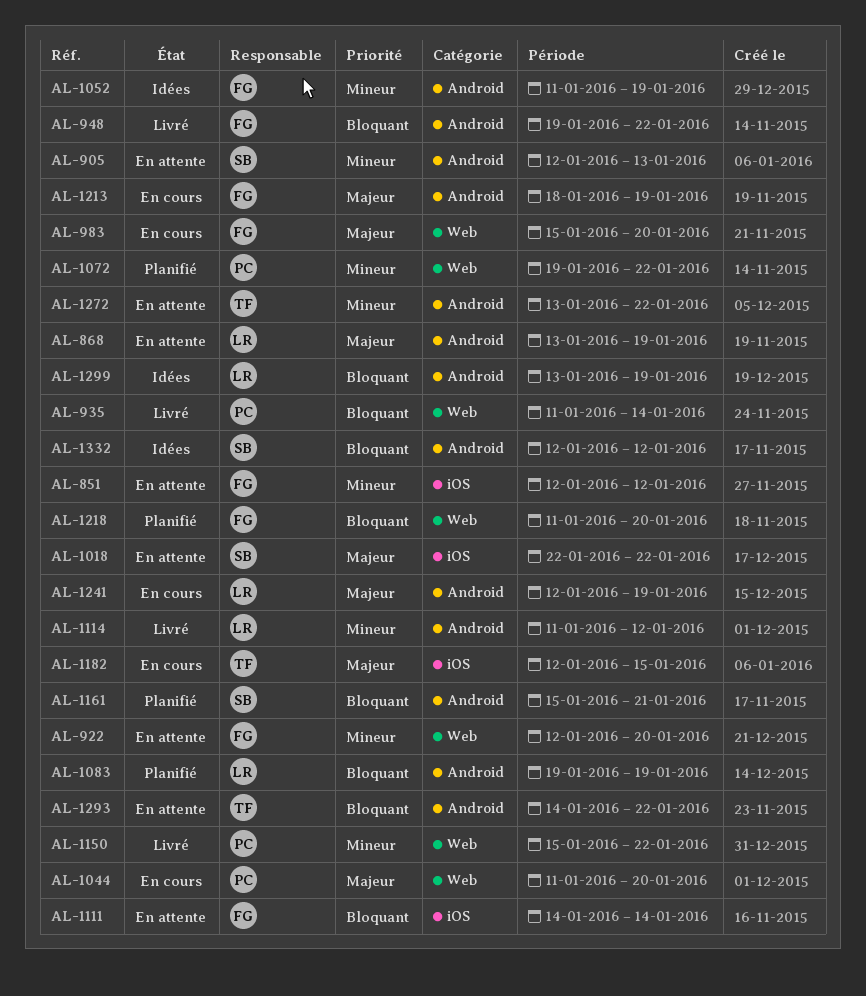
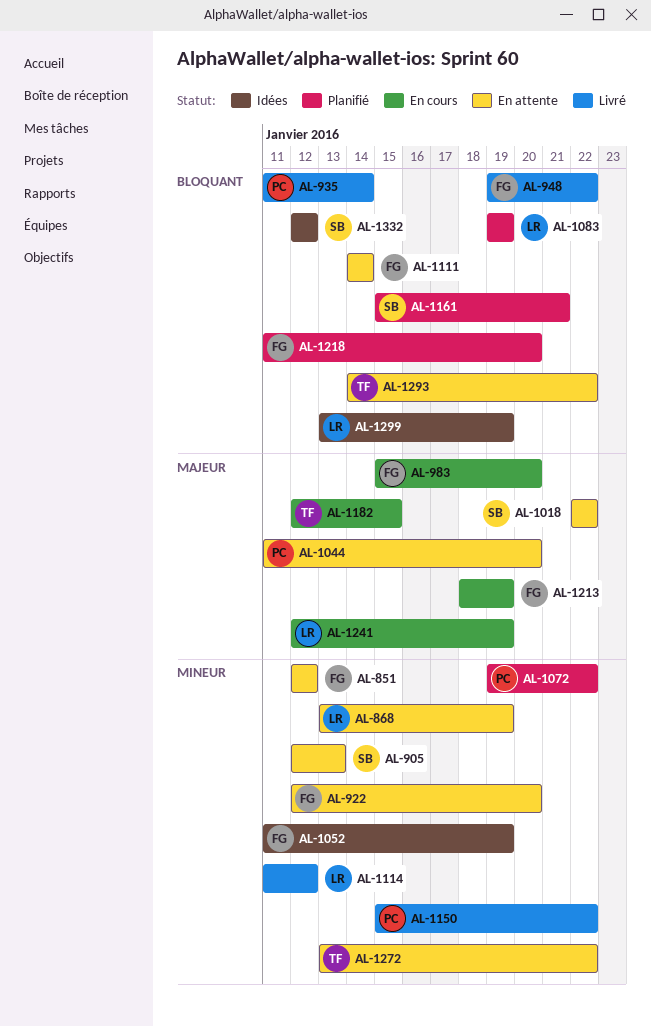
AL-868, priority: Majeur -> Mineur
AL-1044, status: En cours -> En attente

